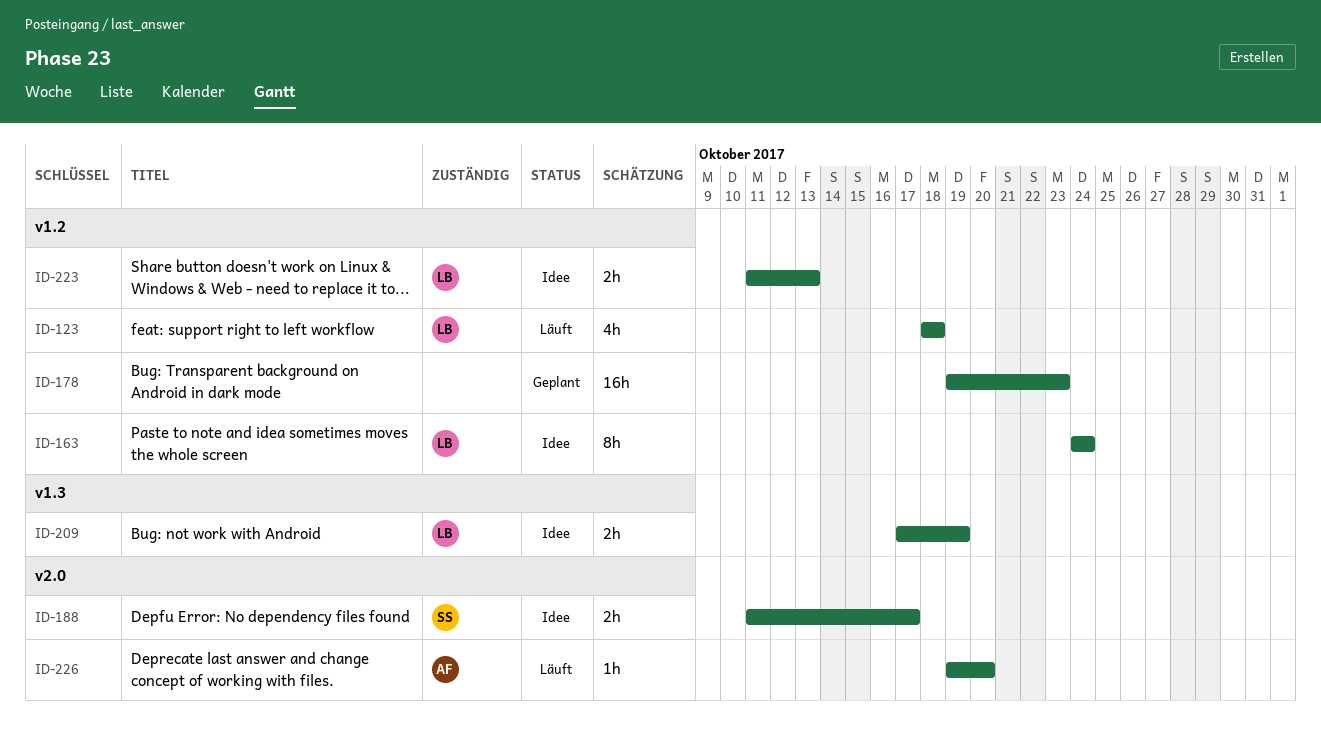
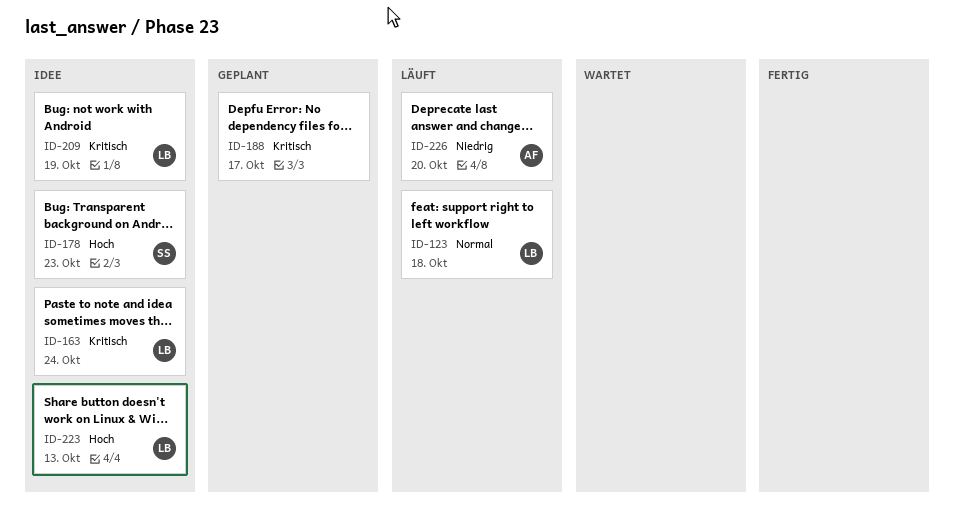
ID-178, status: Geplant -> Idee
ID-178, owner: none -> SS
ID-188, status: Idee -> Geplant
ID-188, owner: SS -> none

